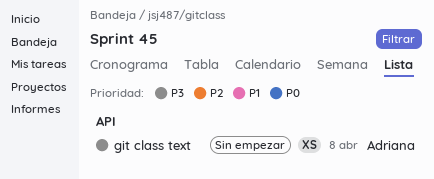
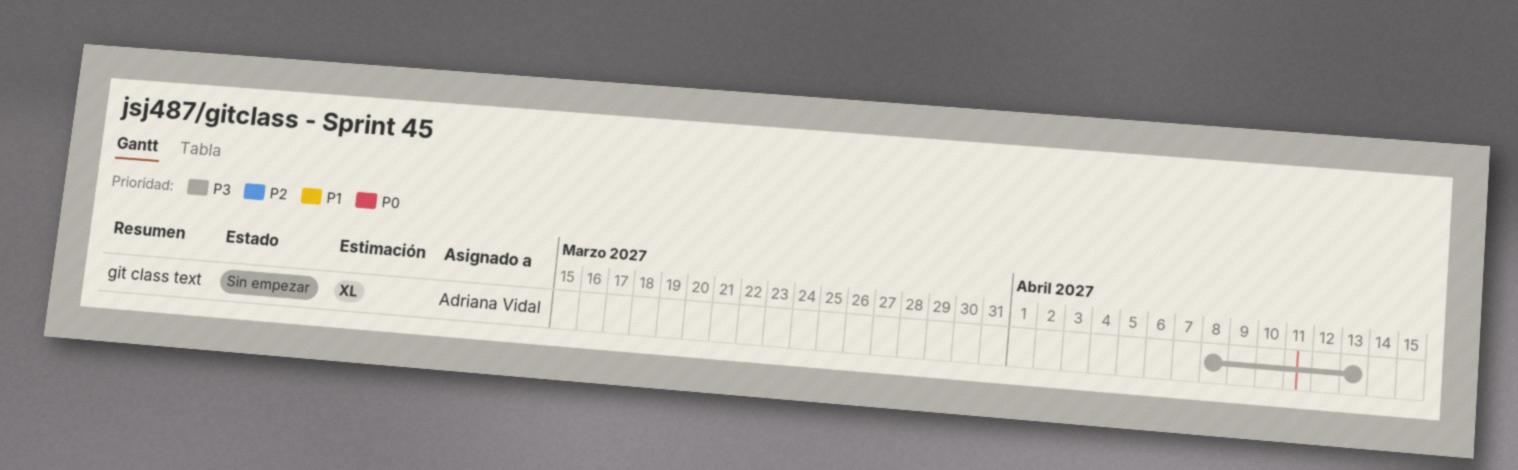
git class text, estimate: XS -> XL
git class text, due: Apr 8 -> Apr 13

